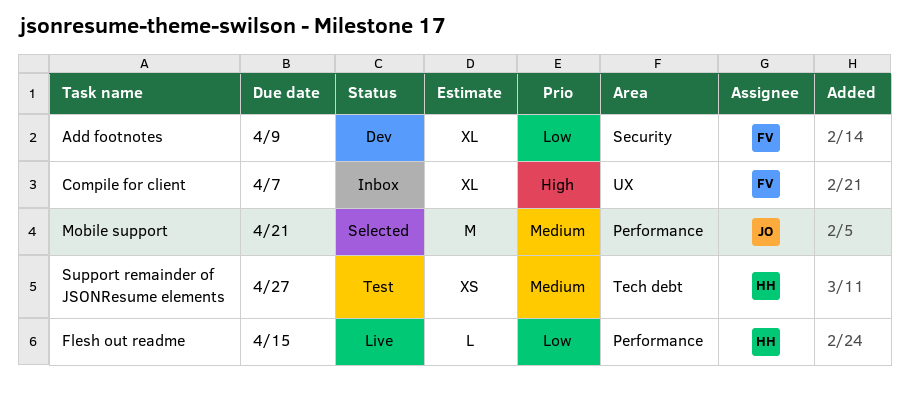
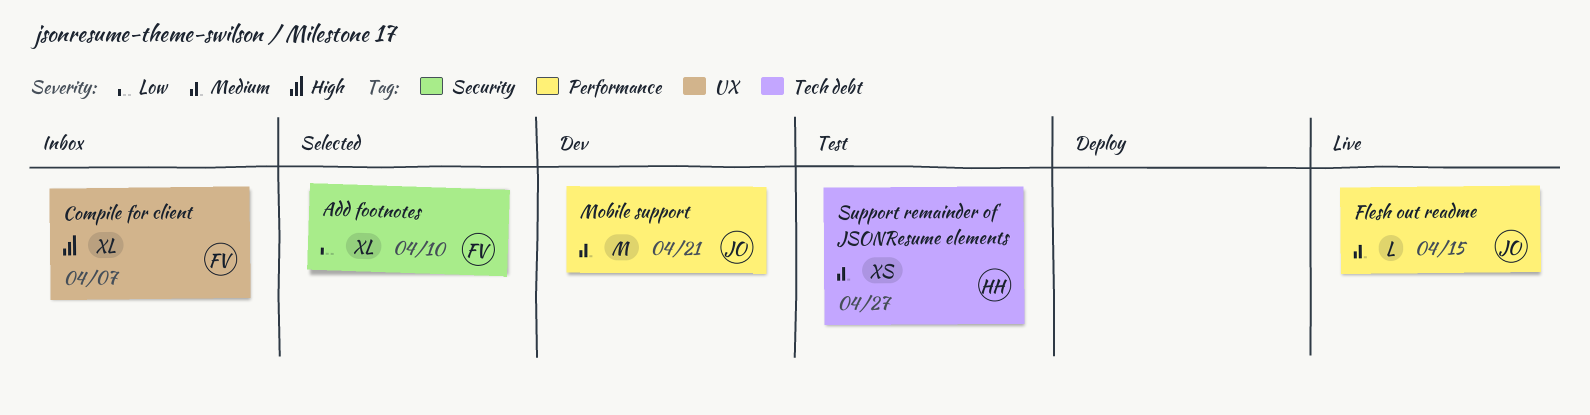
Add footnotes, status: Dev -> Selected
Add footnotes, due: Apr 9 -> Apr 10
Flesh out readme, owner: HH -> JO
Flesh out readme, priority: Low -> Medium
Mobile support, status: Selected -> Dev

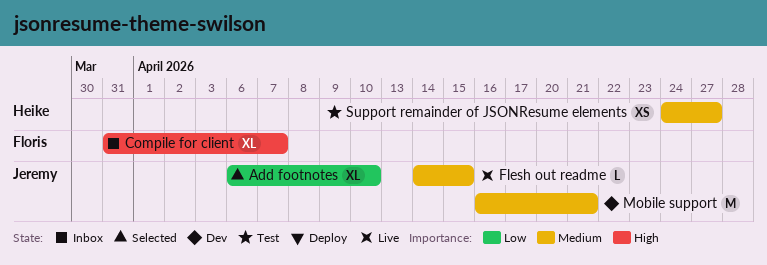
Add footnotes, owner: Floris -> Jeremy

